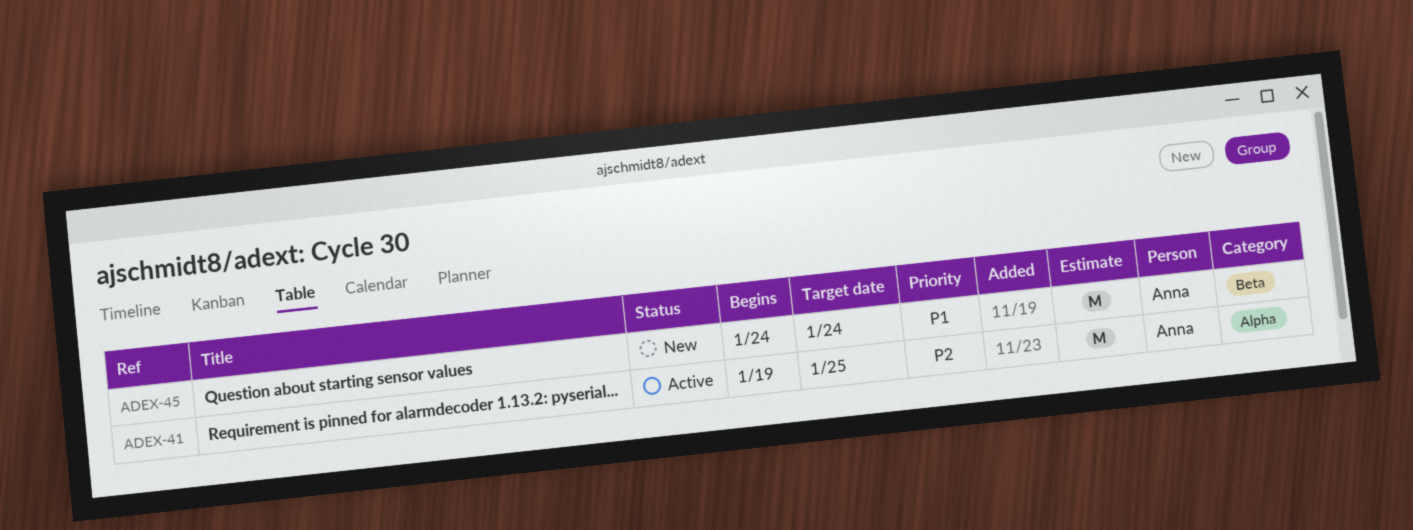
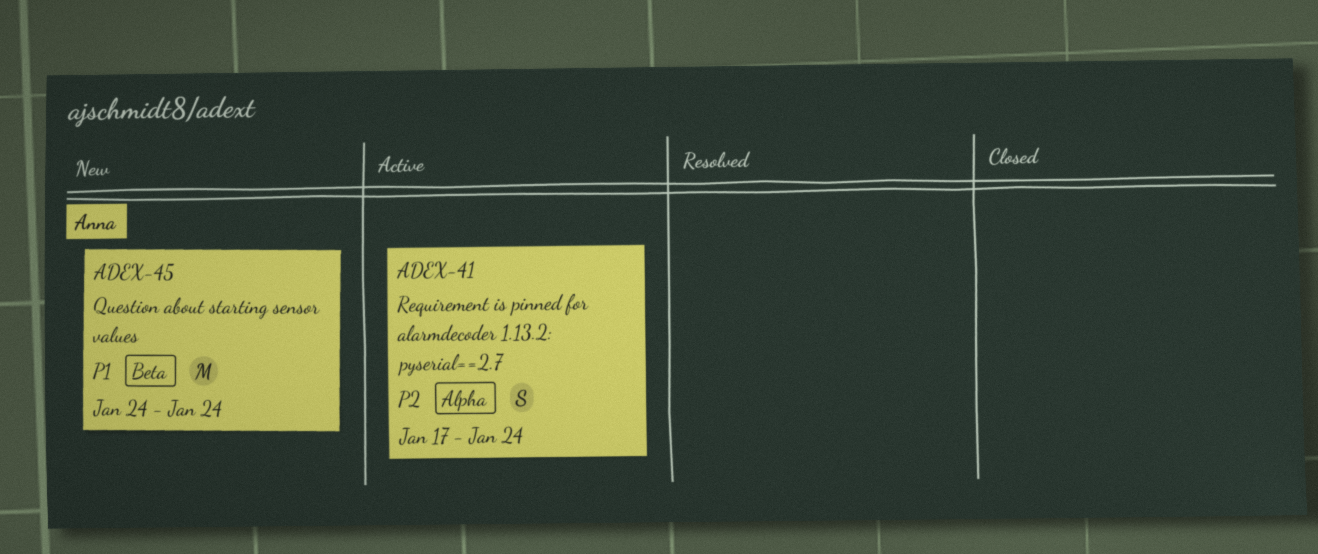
ADEX-41, estimate: M -> S
ADEX-41, start: Jan 19 -> Jan 17
ADEX-41, due: Jan 25 -> Jan 24

